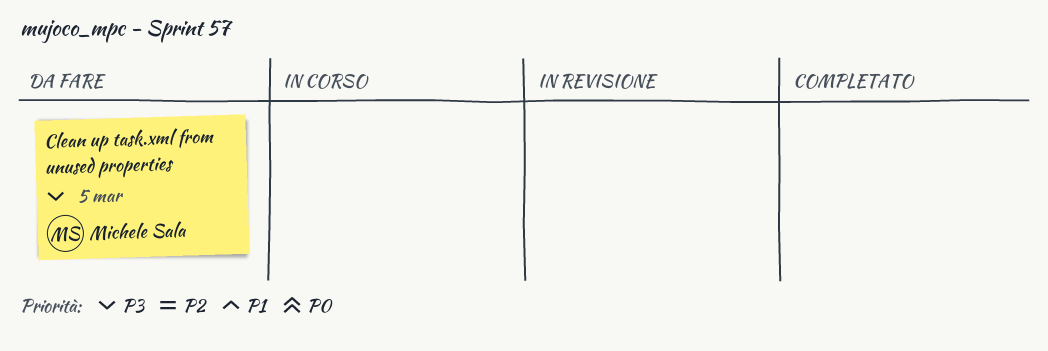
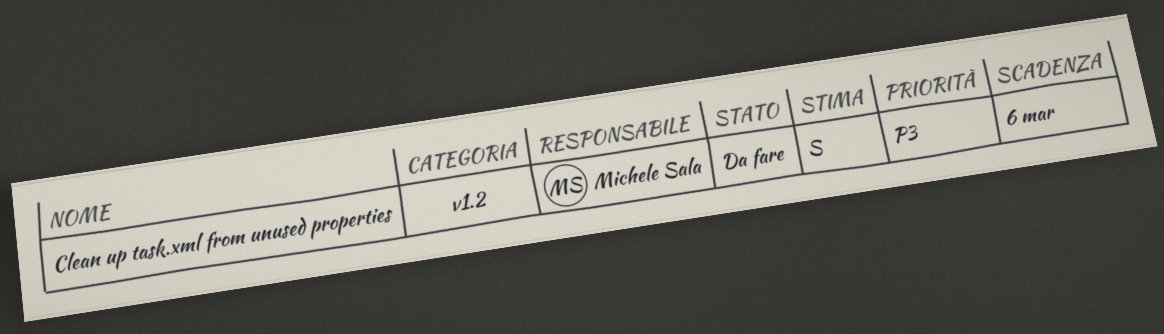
Clean up task.xml from unused properties, due: Mar 5 -> Mar 6

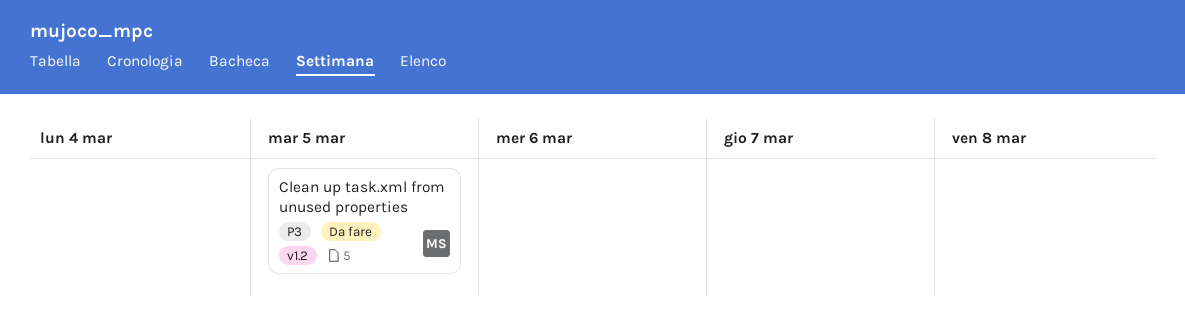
Clean up task.xml from unused properties, due: Mar 6 -> Mar 5

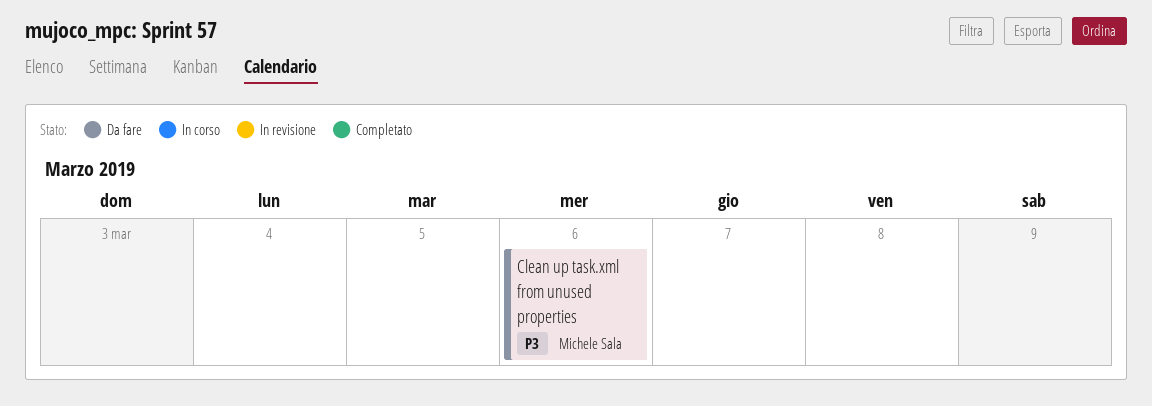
Clean up task.xml from unused properties, due: Mar 5 -> Mar 6

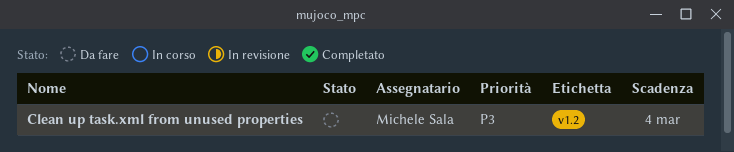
Clean up task.xml from unused properties, due: Mar 6 -> Mar 4

